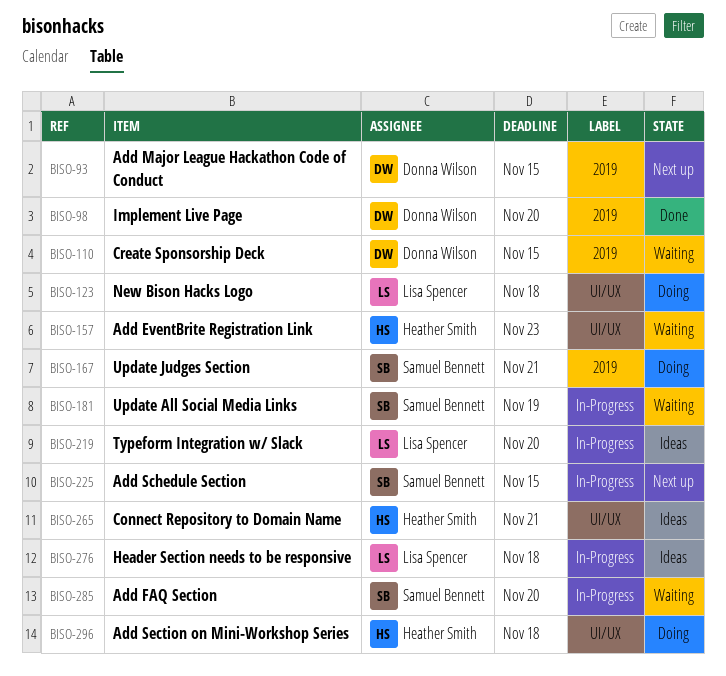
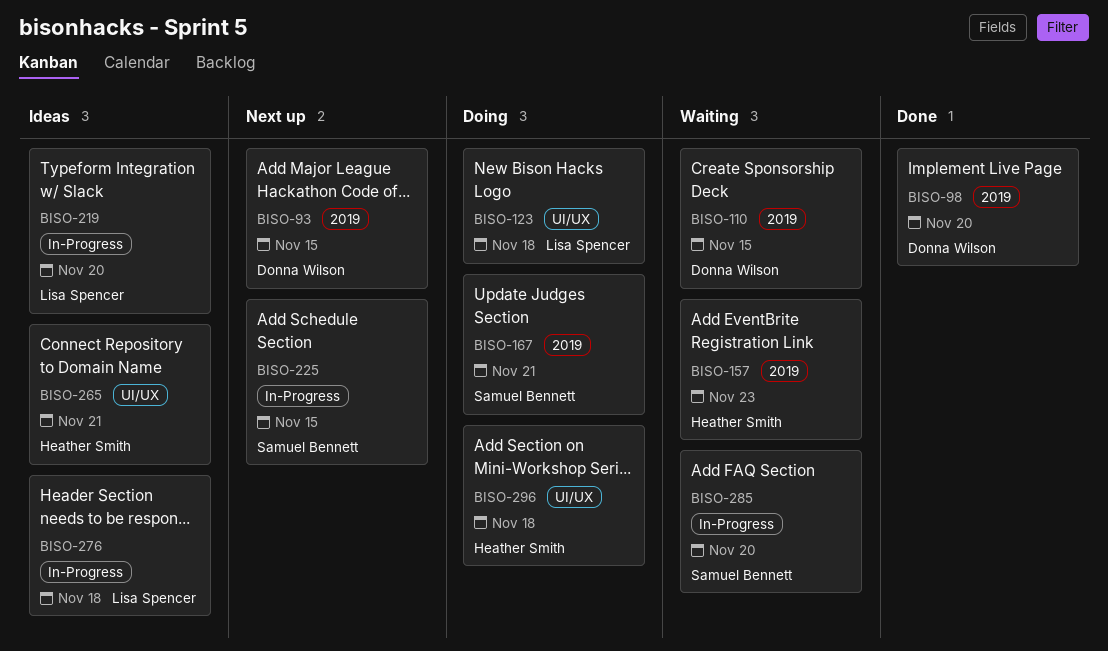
BISO-157, label: UI/UX -> 2019
BISO-181: present -> none

